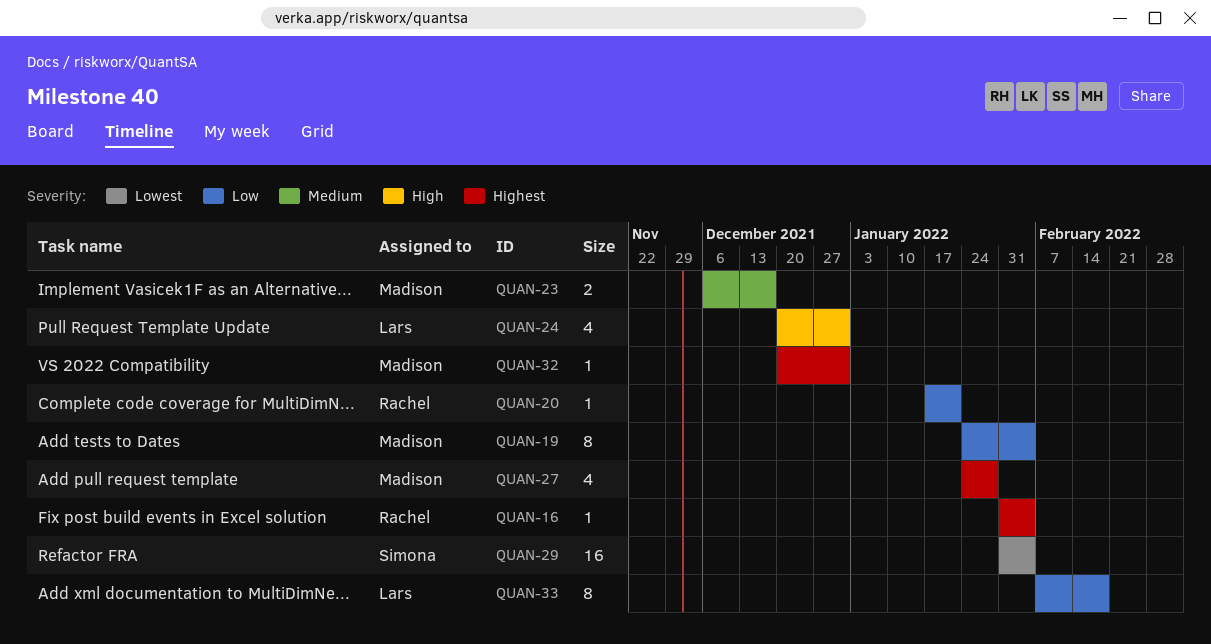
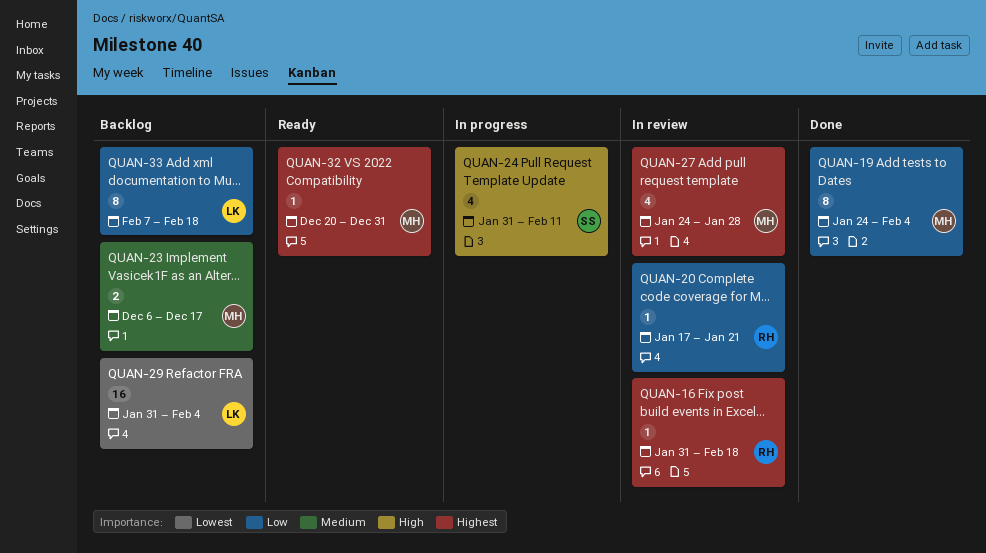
QUAN-16, due: Feb 4 -> Feb 18
QUAN-24, owner: Lars -> Simona
QUAN-24, start: Dec 20 -> Jan 31
QUAN-24, due: Dec 31 -> Feb 11
QUAN-29, owner: Simona -> Lars

